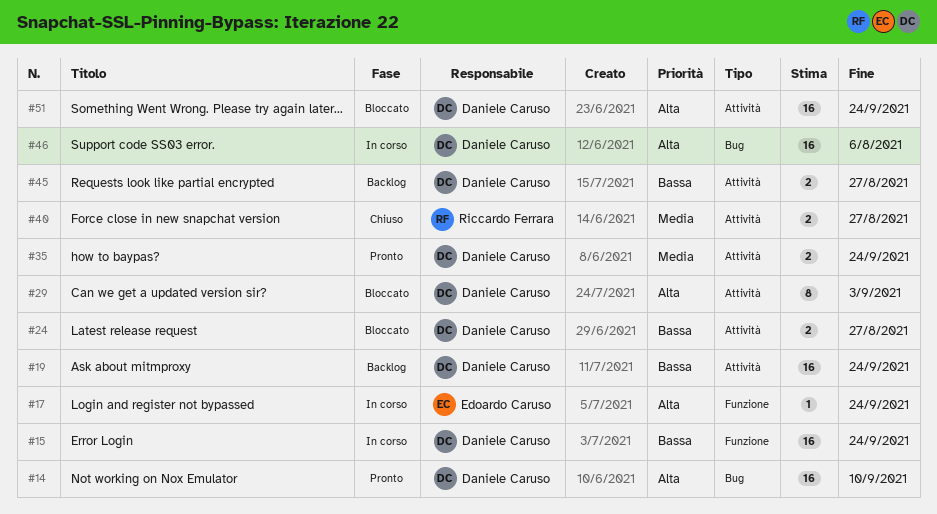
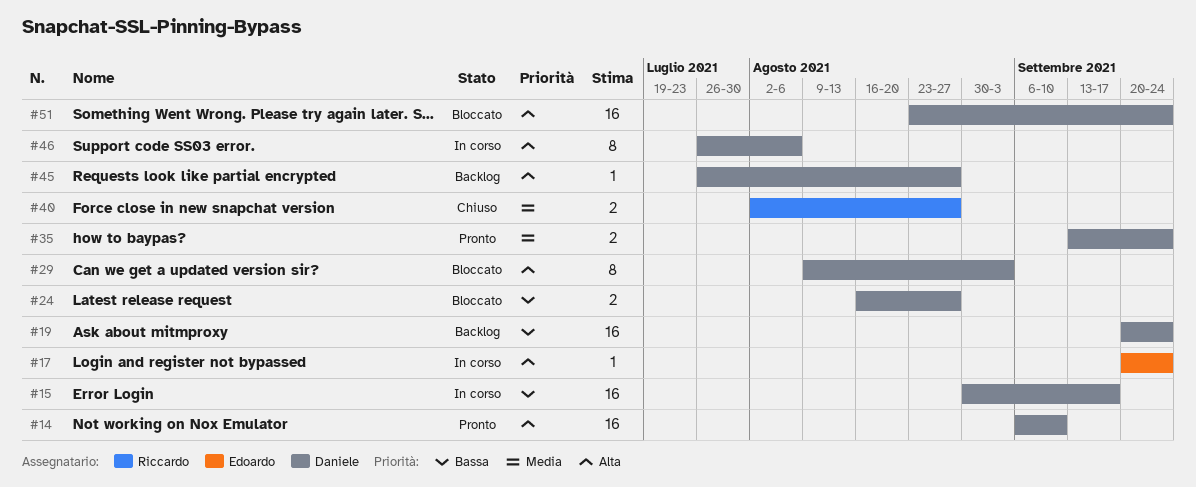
#15, due: Sep 24 -> Sep 17
#45, priority: Bassa -> Alta
#45, estimate: 2 -> 1
#46, estimate: 16 -> 8

